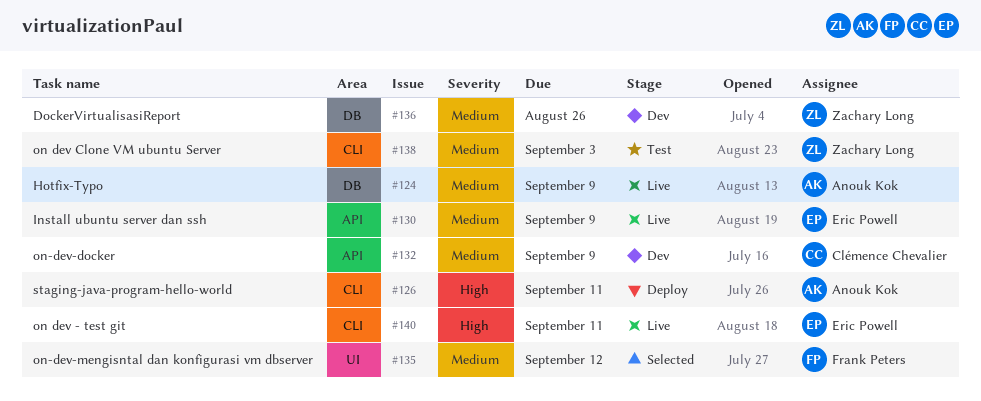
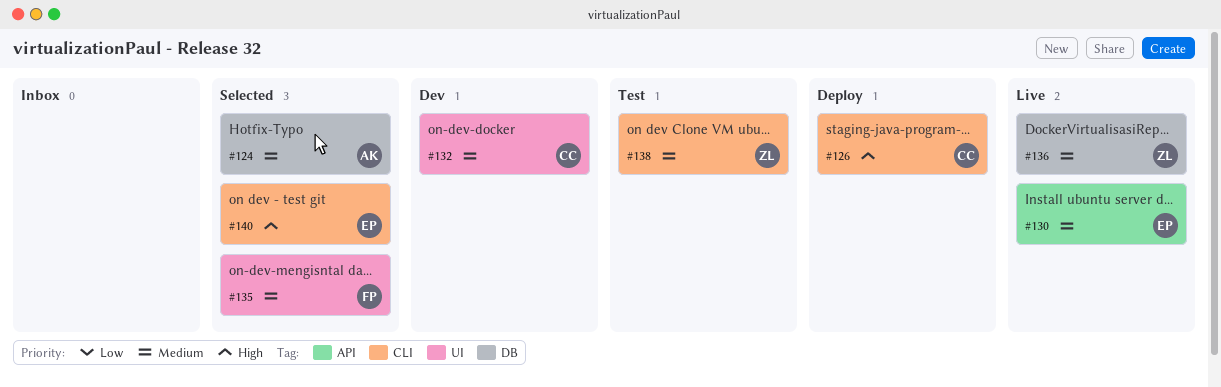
#124, status: Live -> Selected
#126, owner: Anouk Kok -> Clémence Chevalier
#132, label: API -> UI
#136, status: Dev -> Live
#140, status: Live -> Selected

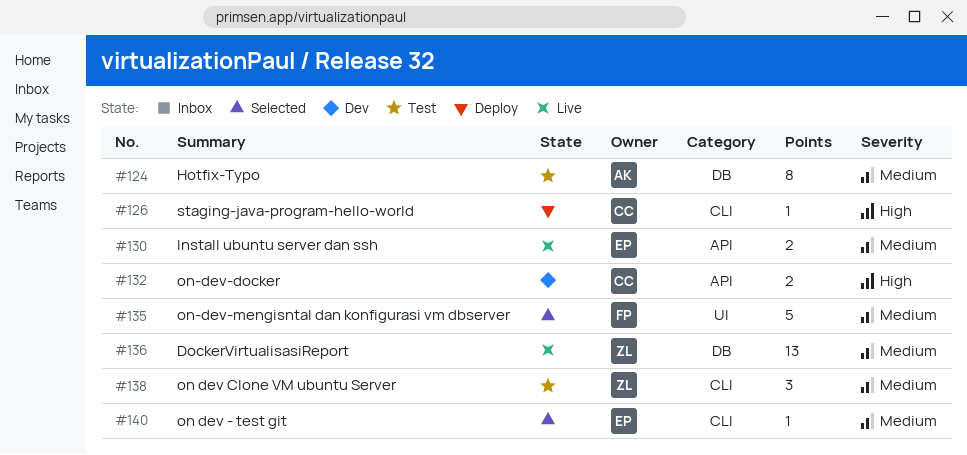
#124, status: Selected -> Test
#132, priority: Medium -> High
#132, label: UI -> API
#140, priority: High -> Medium

